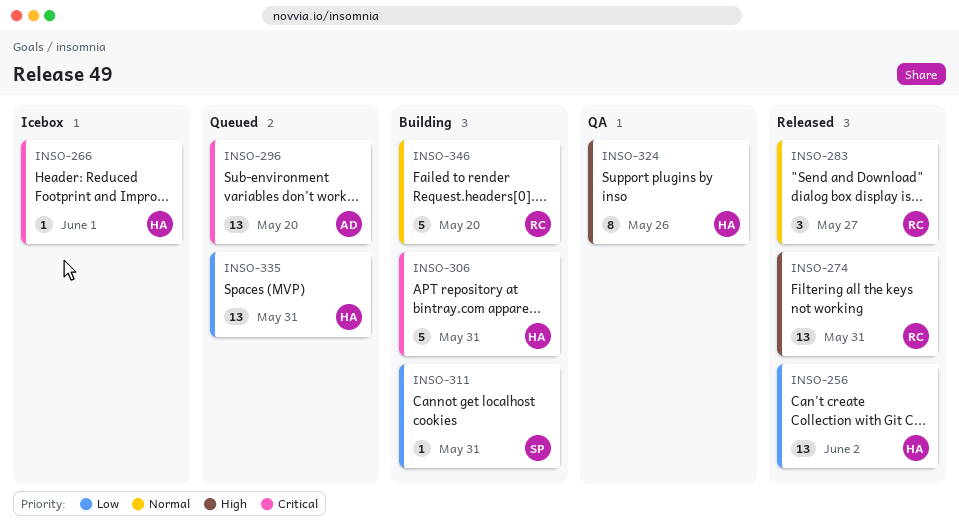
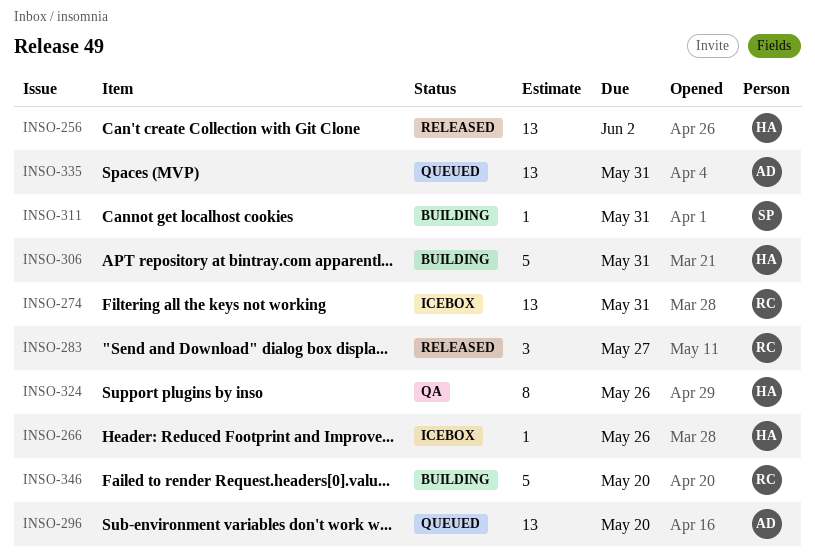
INSO-266, due: Jun 1 -> May 26
INSO-274, status: Released -> Icebox
INSO-335, owner: HA -> AD

